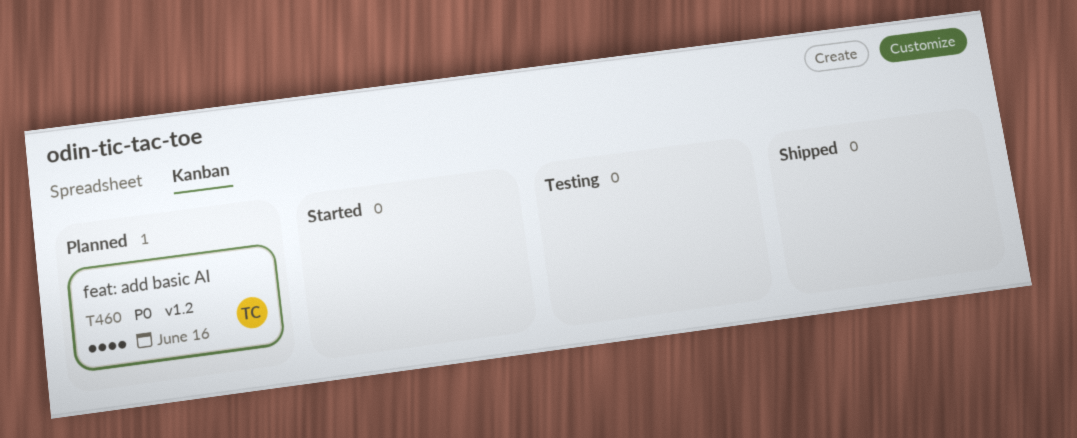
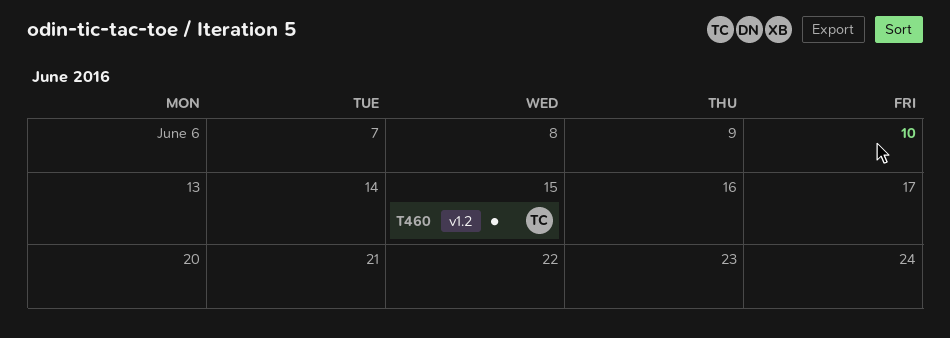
T460, estimate: 4 -> 1
T460, due: Jun 16 -> Jun 15

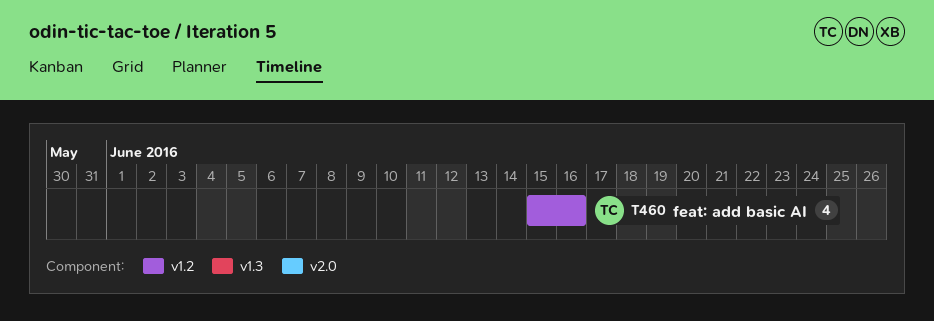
T460, estimate: 1 -> 4
T460, due: Jun 15 -> Jun 16

